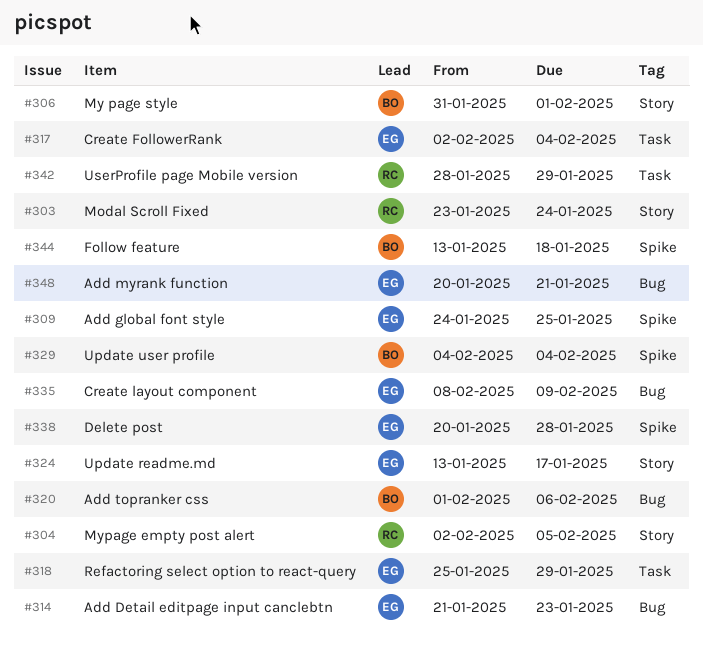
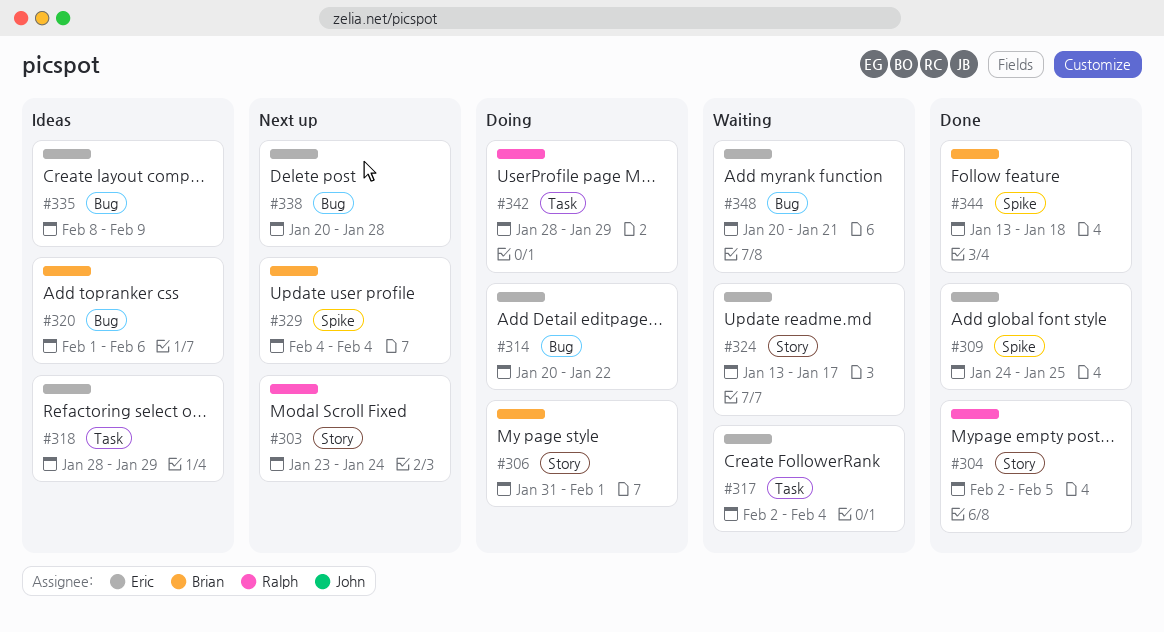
#314, start: Jan 21 -> Jan 20
#314, due: Jan 23 -> Jan 22
#318, start: Jan 25 -> Jan 28
#338, label: Spike -> Bug

